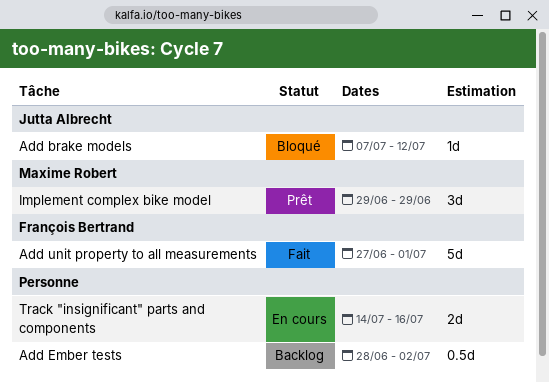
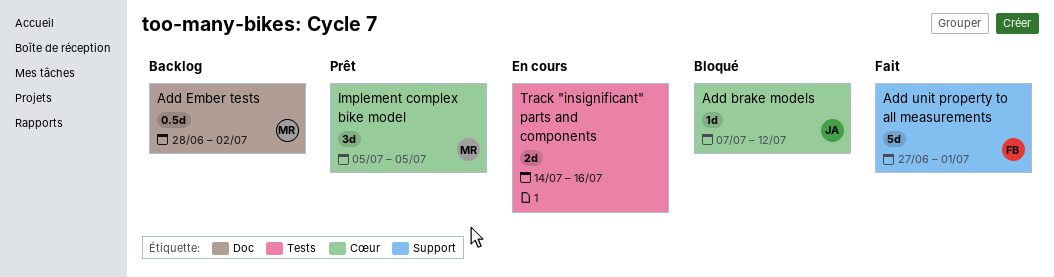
Add Ember tests, owner: none -> Maxime Robert
Implement complex bike model, start: Jun 29 -> Jul 5
Implement complex bike model, due: Jun 29 -> Jul 5

